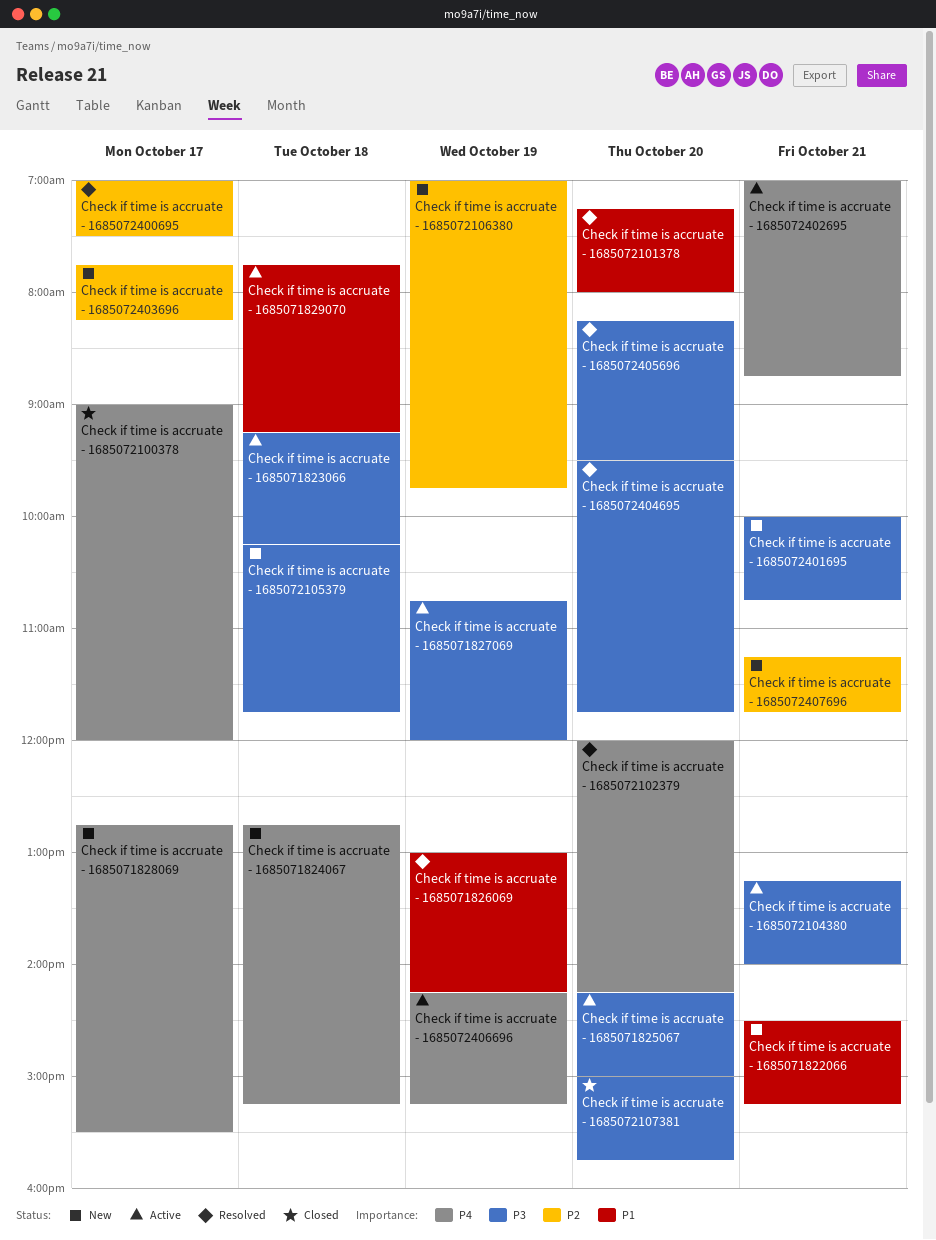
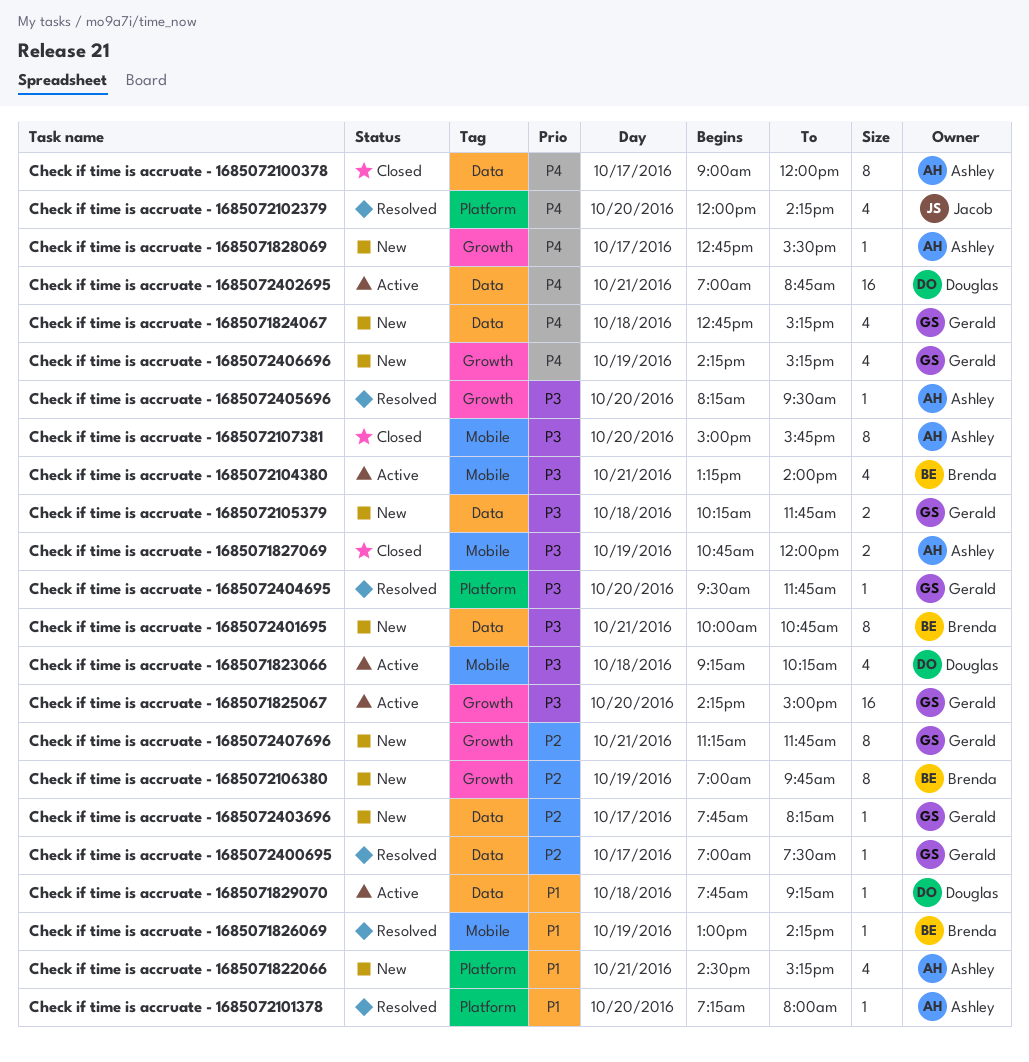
Check if time is accruate - 1685071827069, status: Active -> Closed
Check if time is accruate - 1685072406696, status: Active -> New

